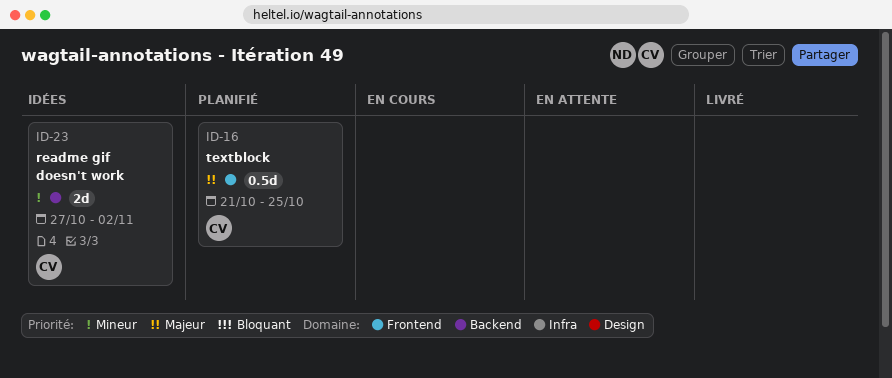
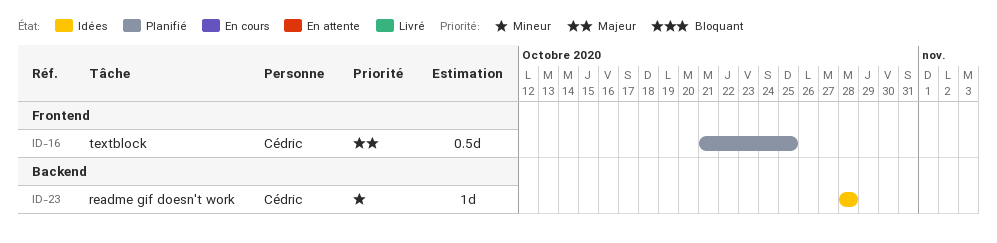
ID-23, estimate: 2d -> 1d
ID-23, start: Oct 27 -> Oct 28
ID-23, due: Nov 2 -> Oct 28

